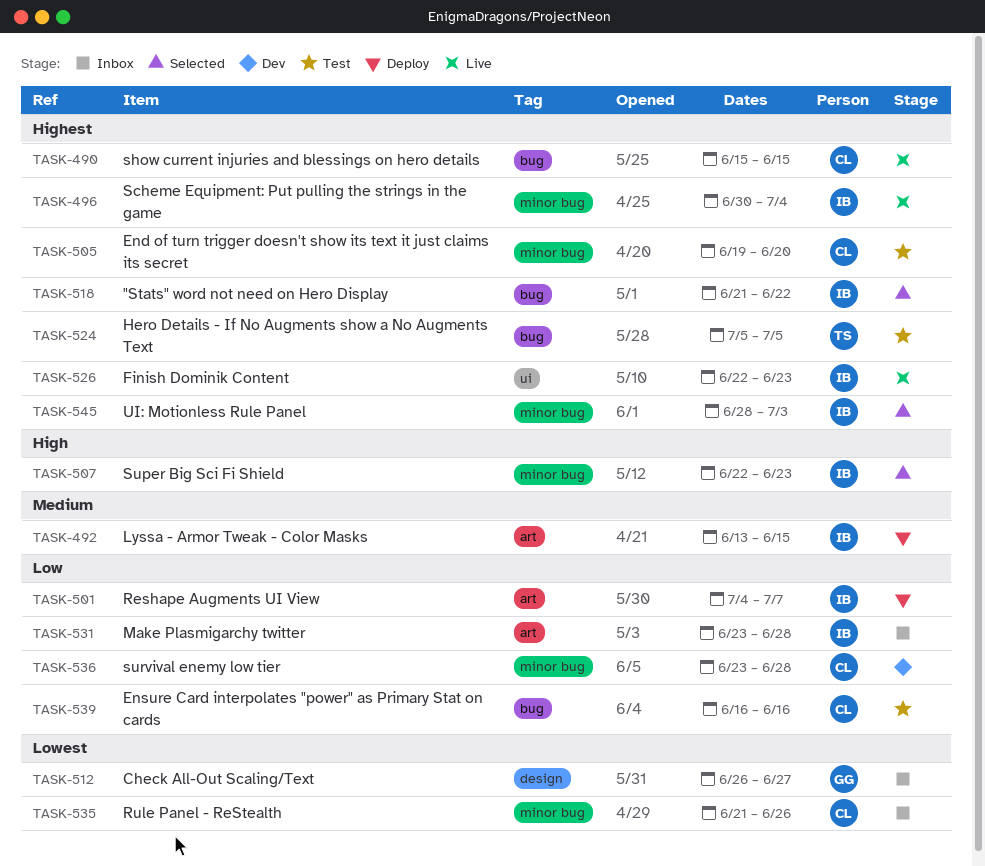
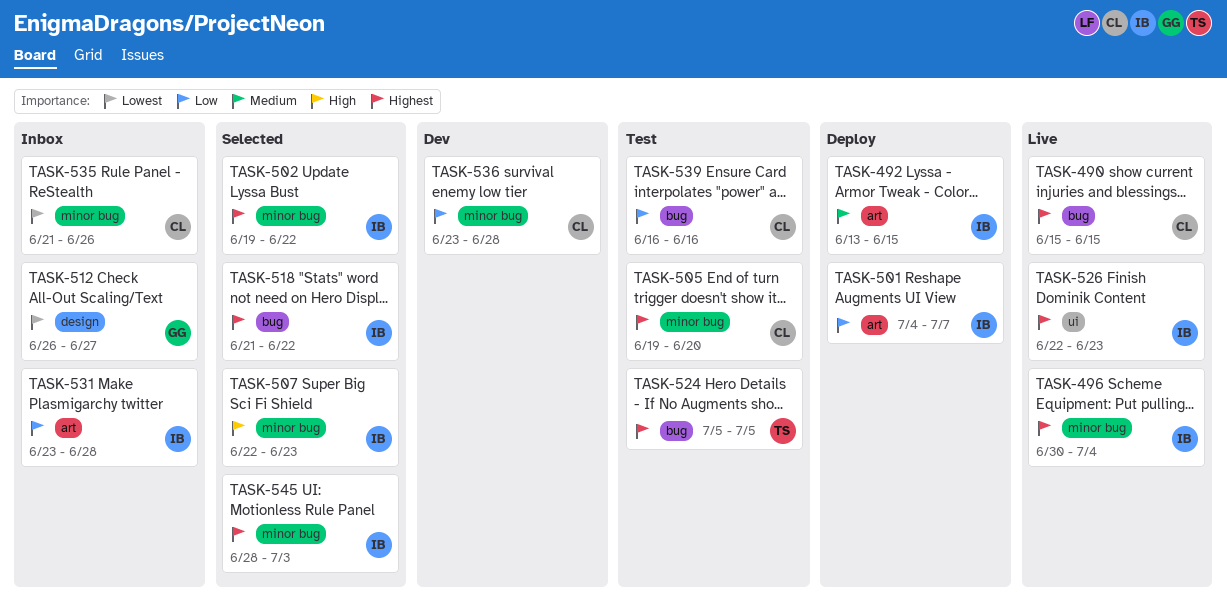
TASK-502: none -> present

